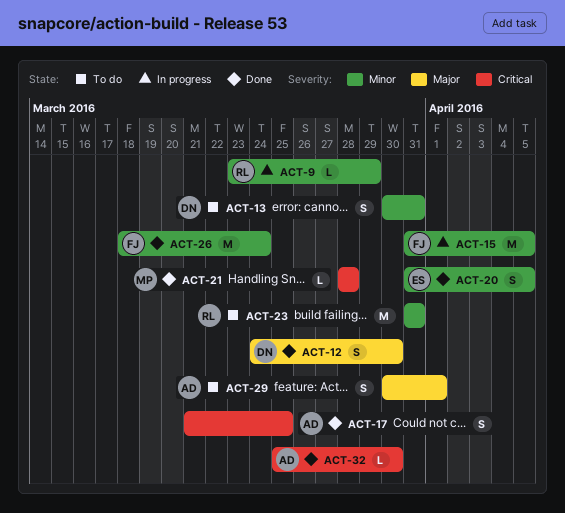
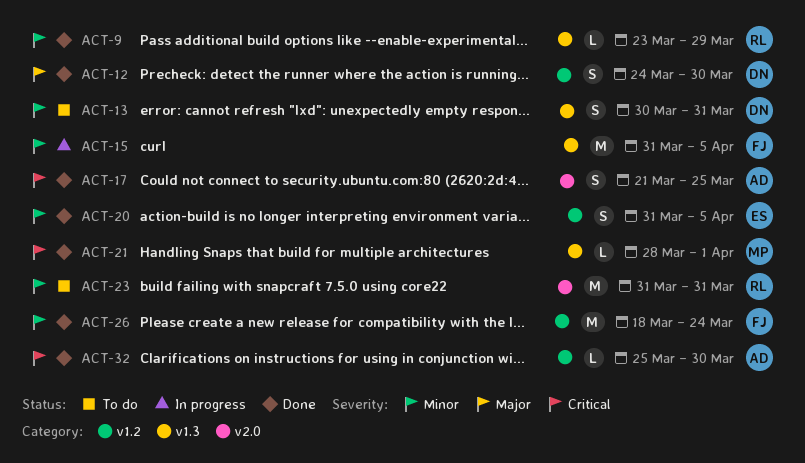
ACT-9, status: In progress -> Done
ACT-21, due: Mar 28 -> Apr 1
ACT-29: present -> none

